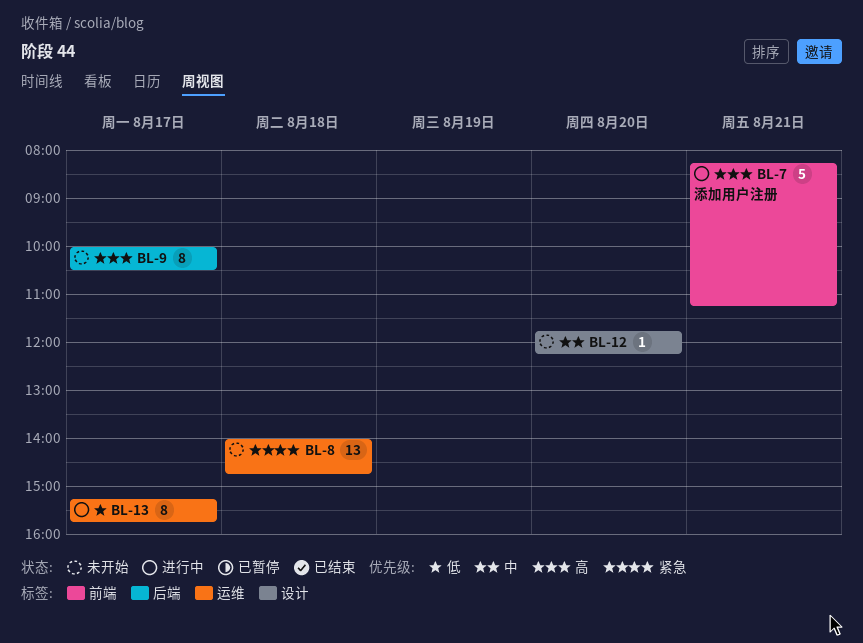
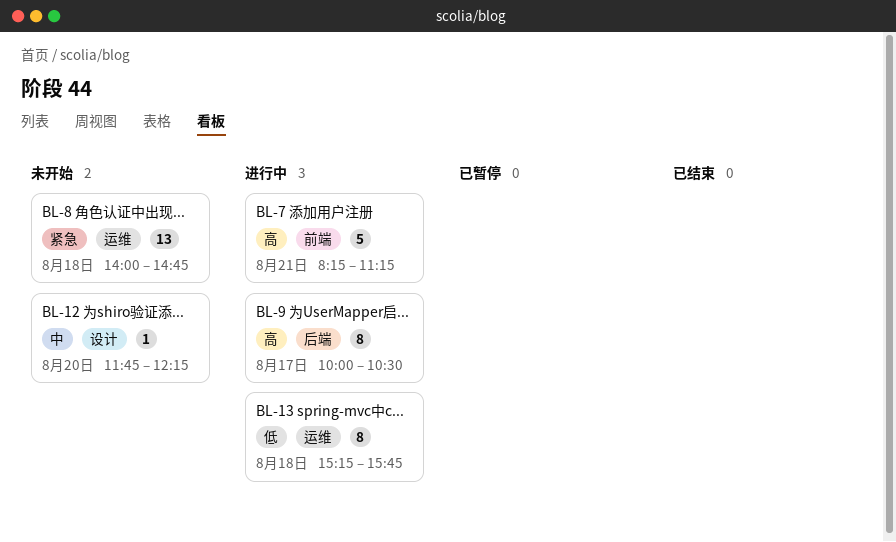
BL-9, status: 未开始 -> 进行中
BL-13, day: Aug 17 -> Aug 18

